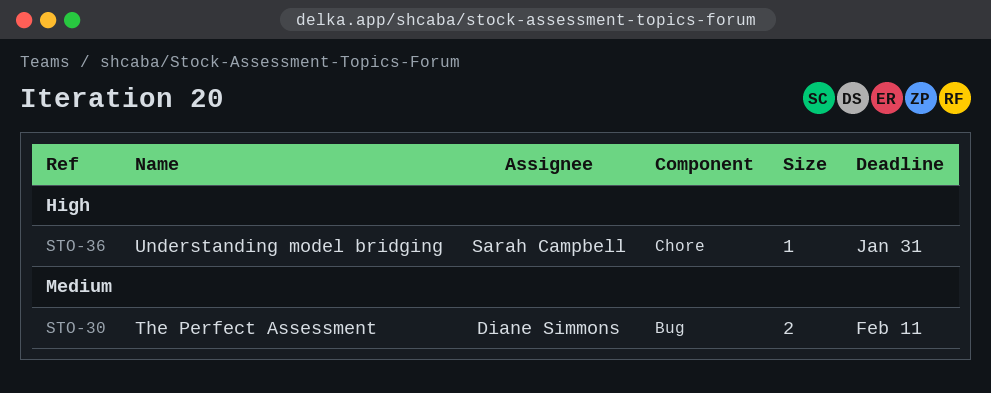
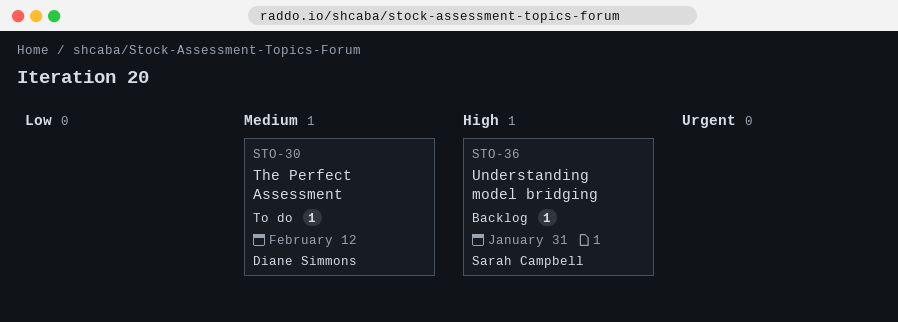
STO-30, estimate: 2 -> 1
STO-30, due: Feb 11 -> Feb 12

